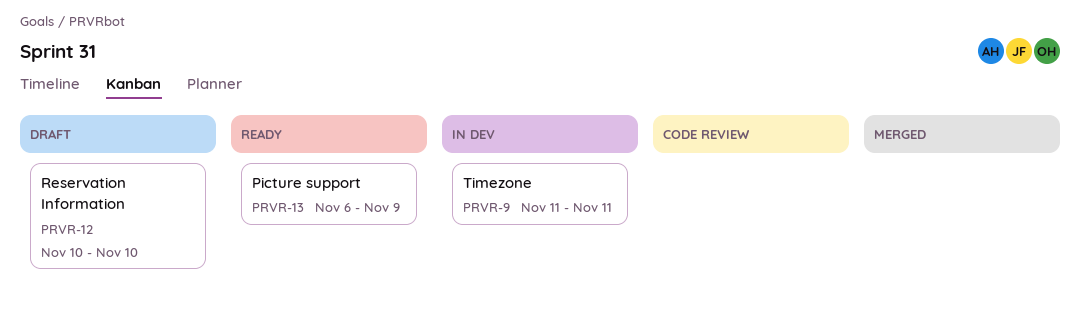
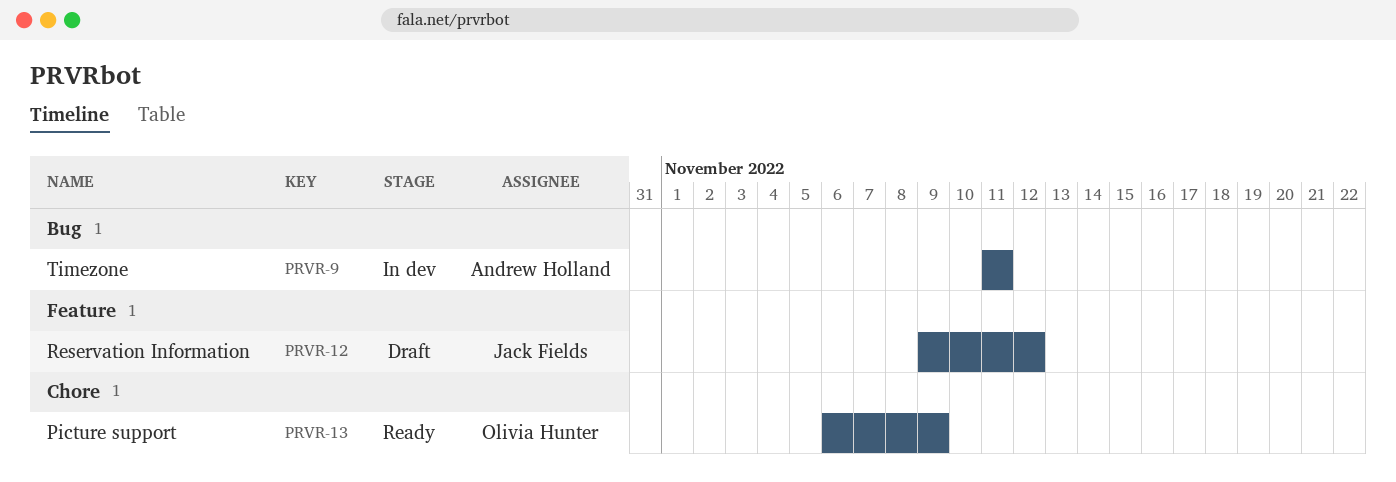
PRVR-12, start: Nov 10 -> Nov 9
PRVR-12, due: Nov 10 -> Nov 12

